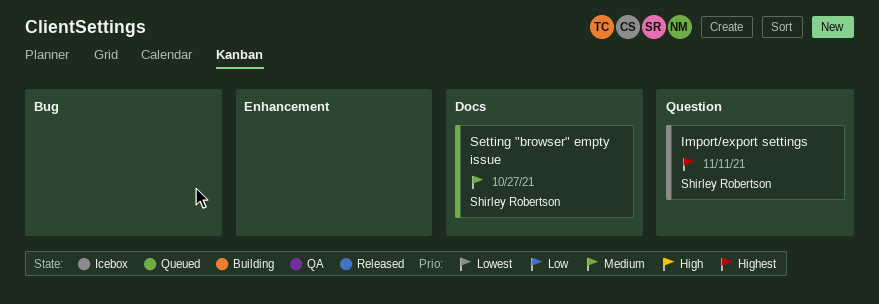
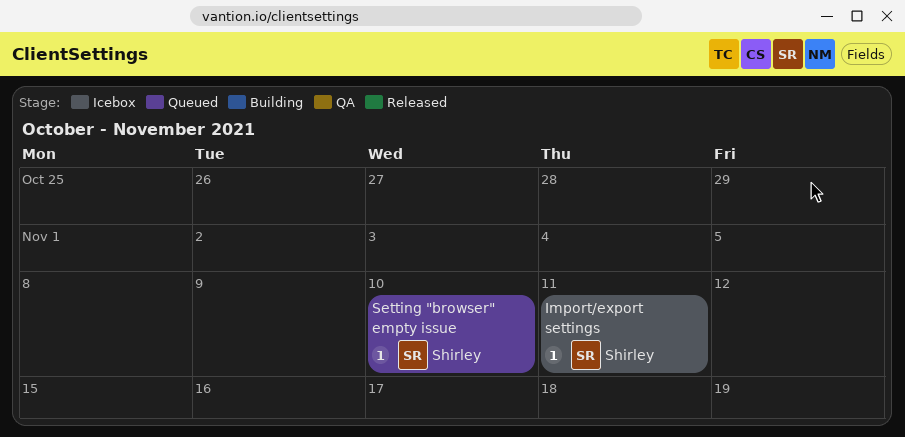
Setting "browser" empty issue, due: Oct 27 -> Nov 10

